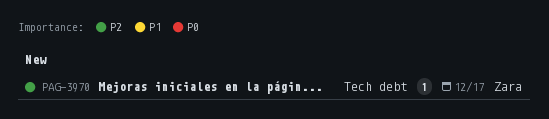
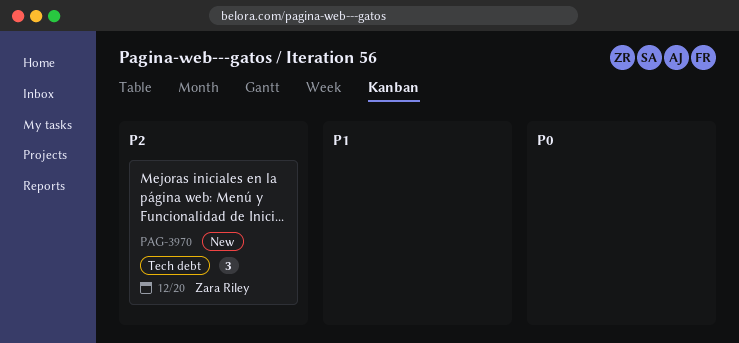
PAG-3970, estimate: 1 -> 3
PAG-3970, due: Dec 17 -> Dec 20

